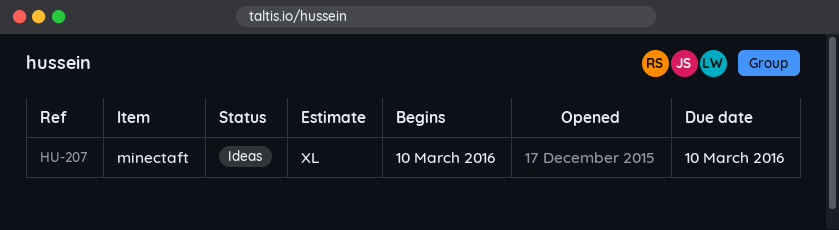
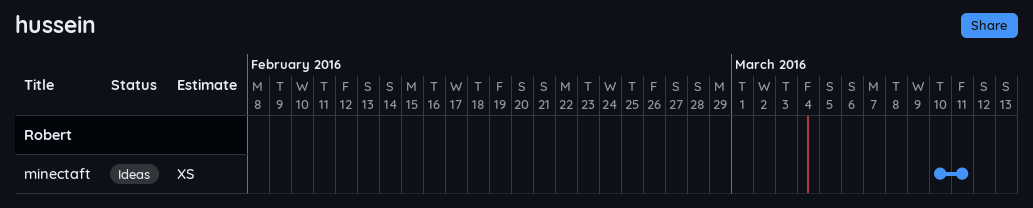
minectaft, estimate: XL -> XS
minectaft, due: Mar 10 -> Mar 11

